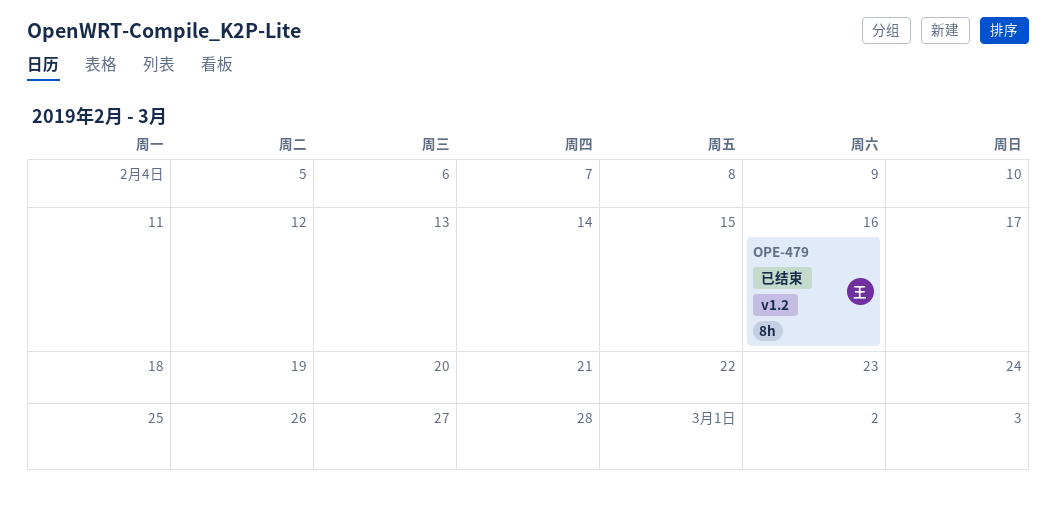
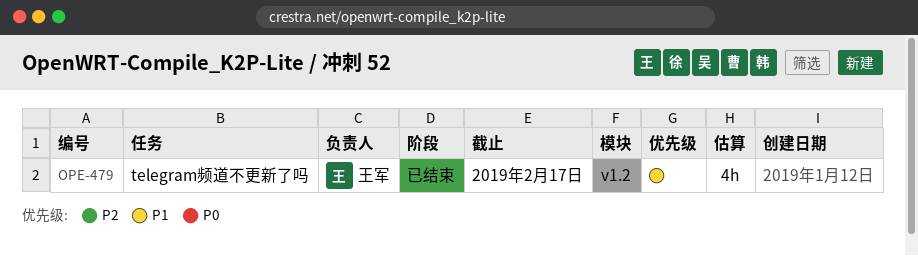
OPE-479, estimate: 8h -> 4h
OPE-479, due: Feb 16 -> Feb 17

